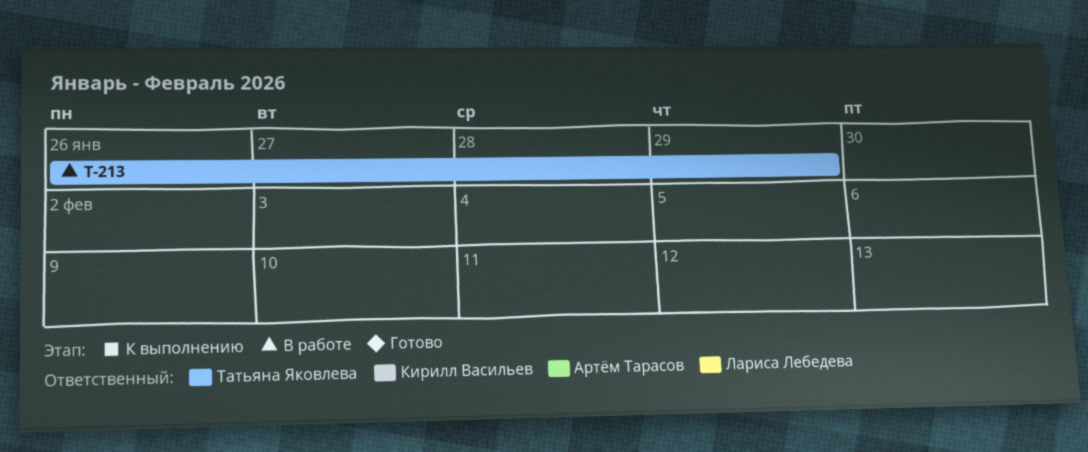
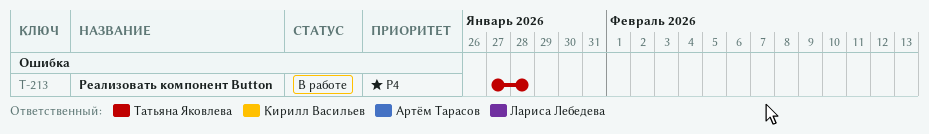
T-213, start: Jan 26 -> Jan 27
T-213, due: Jan 29 -> Jan 28

